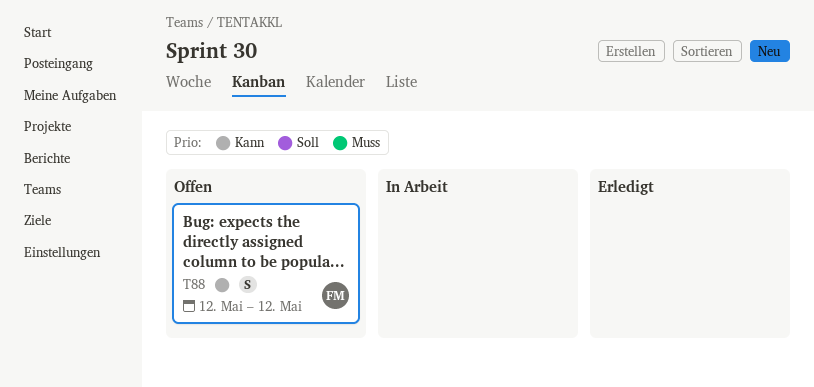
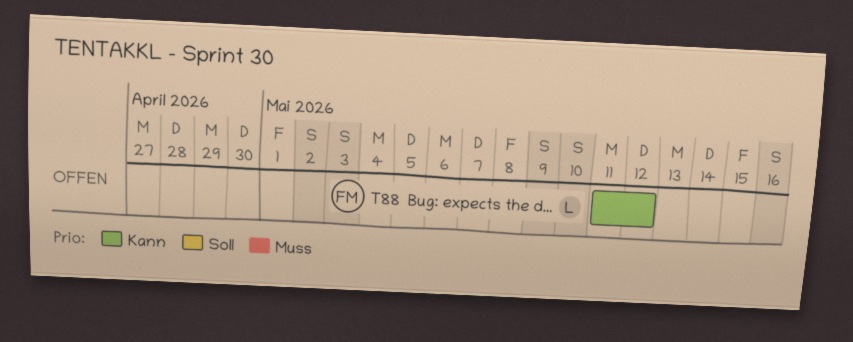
T88, estimate: S -> L
T88, start: May 12 -> May 11

